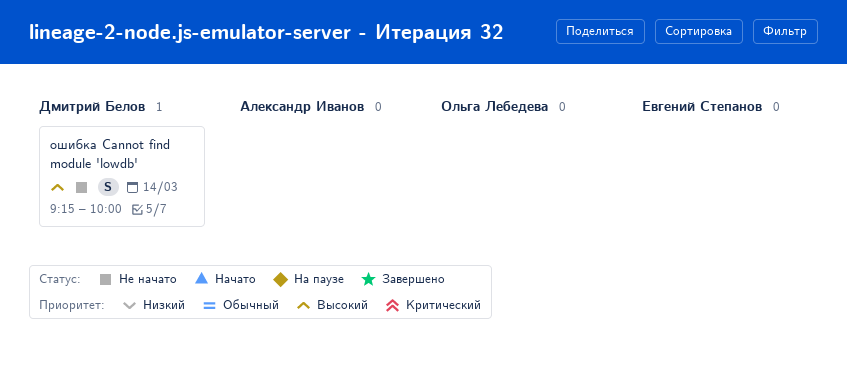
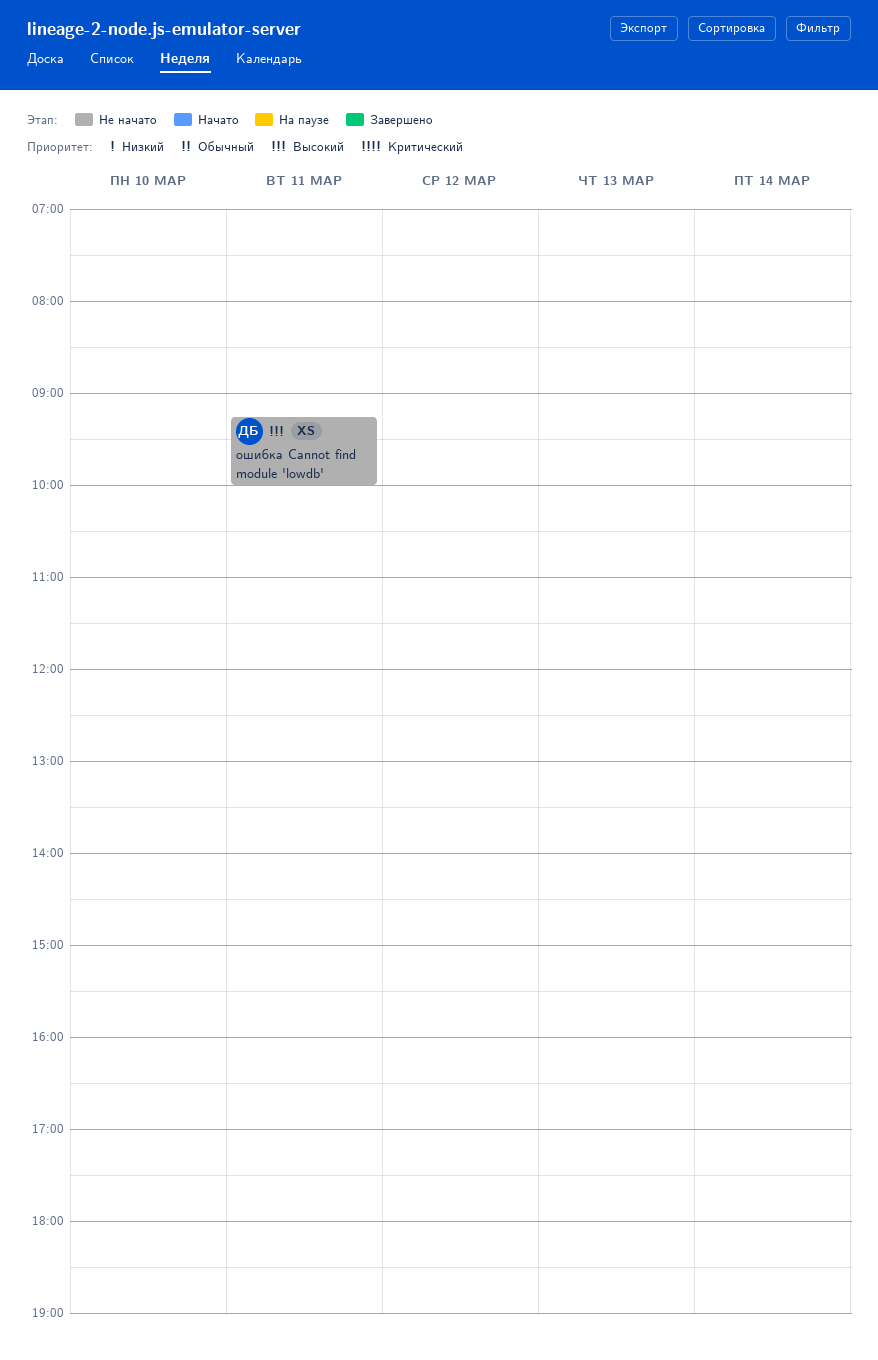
ошибка Cannot find module 'lowdb', estimate: S -> XS
ошибка Cannot find module 'lowdb', day: Mar 14 -> Mar 11

